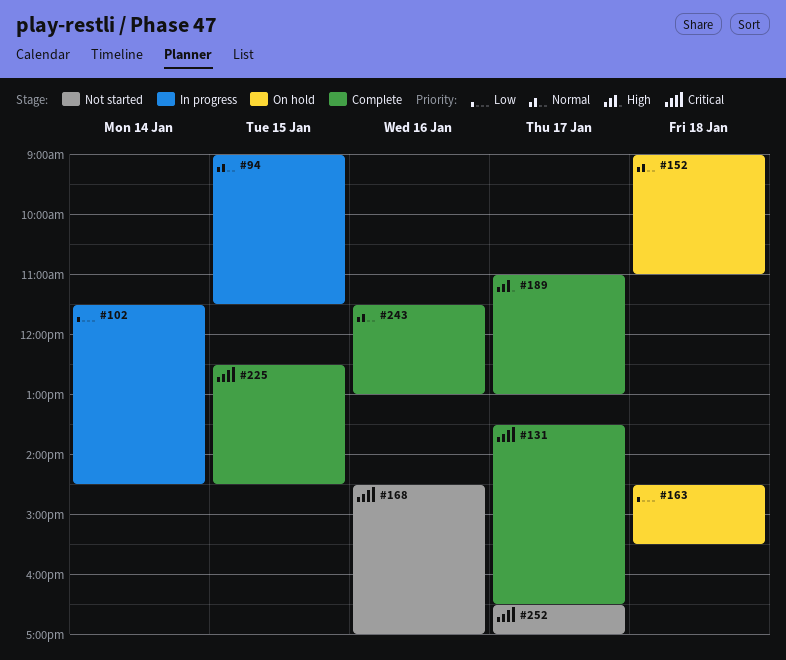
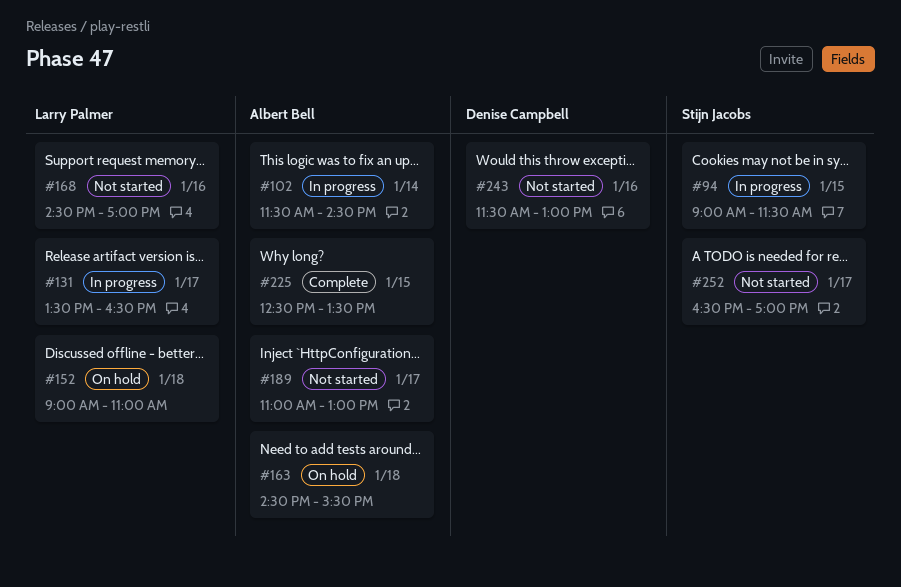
#131, status: Complete -> In progress
#189, status: Complete -> Not started
#225, ends: 14:30 -> 13:30
#243, status: Complete -> Not started

